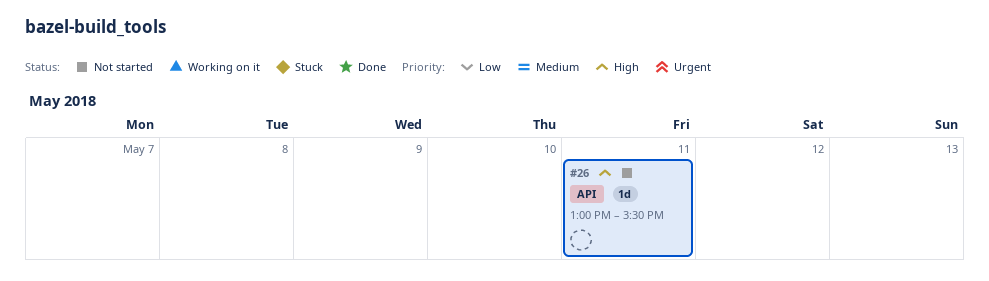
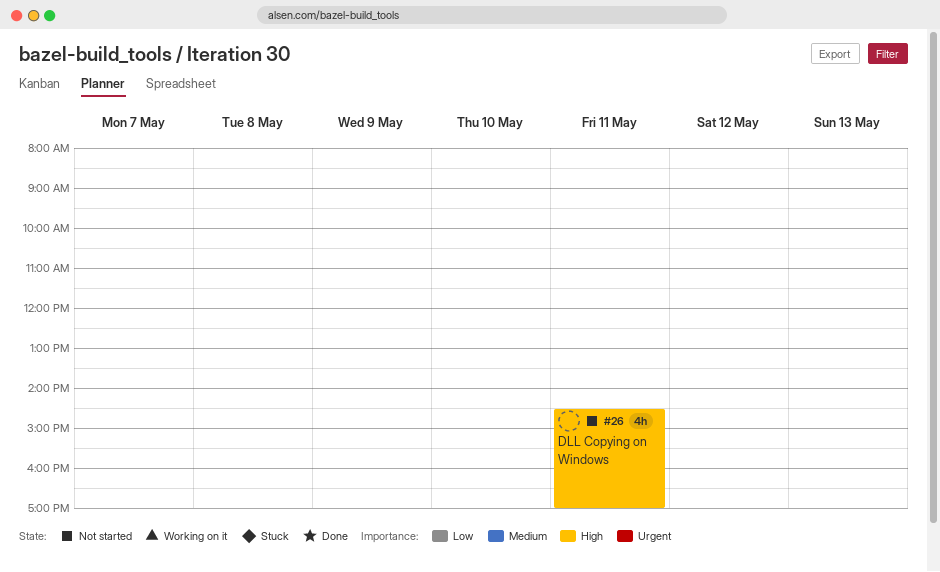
#26, estimate: 1d -> 4h
#26, begins: 13:00 -> 14:30
#26, ends: 15:30 -> 17:00

